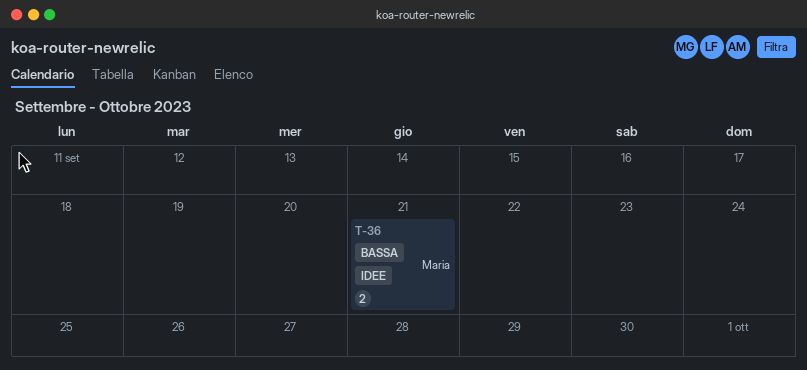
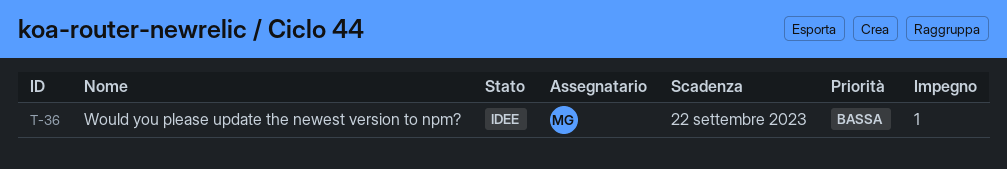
T-36, estimate: 2 -> 1
T-36, due: Sep 21 -> Sep 22

